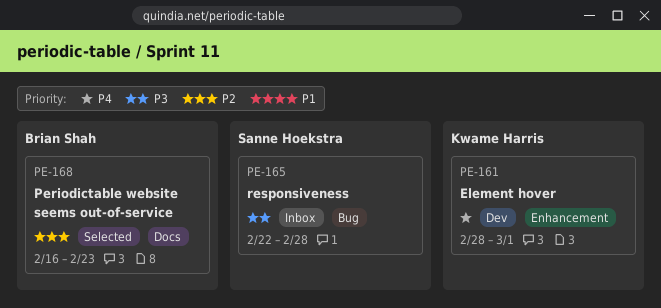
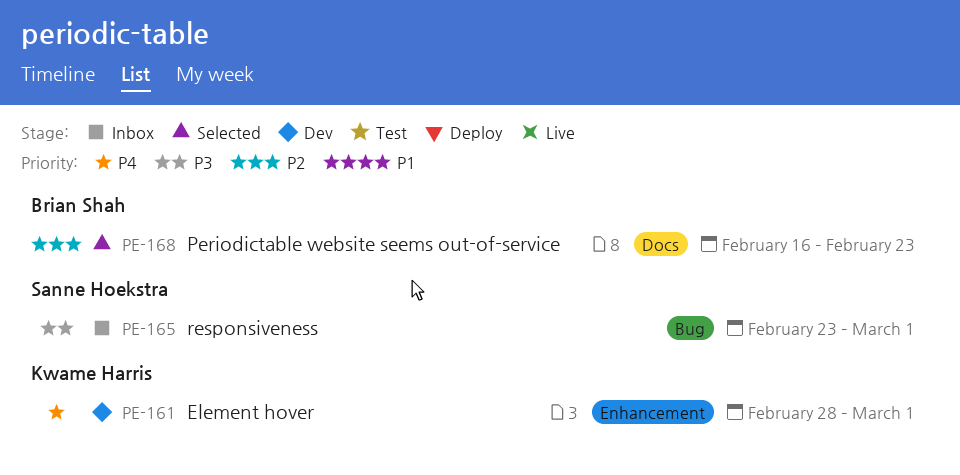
PE-165, start: Feb 22 -> Feb 23
PE-165, due: Feb 28 -> Mar 1

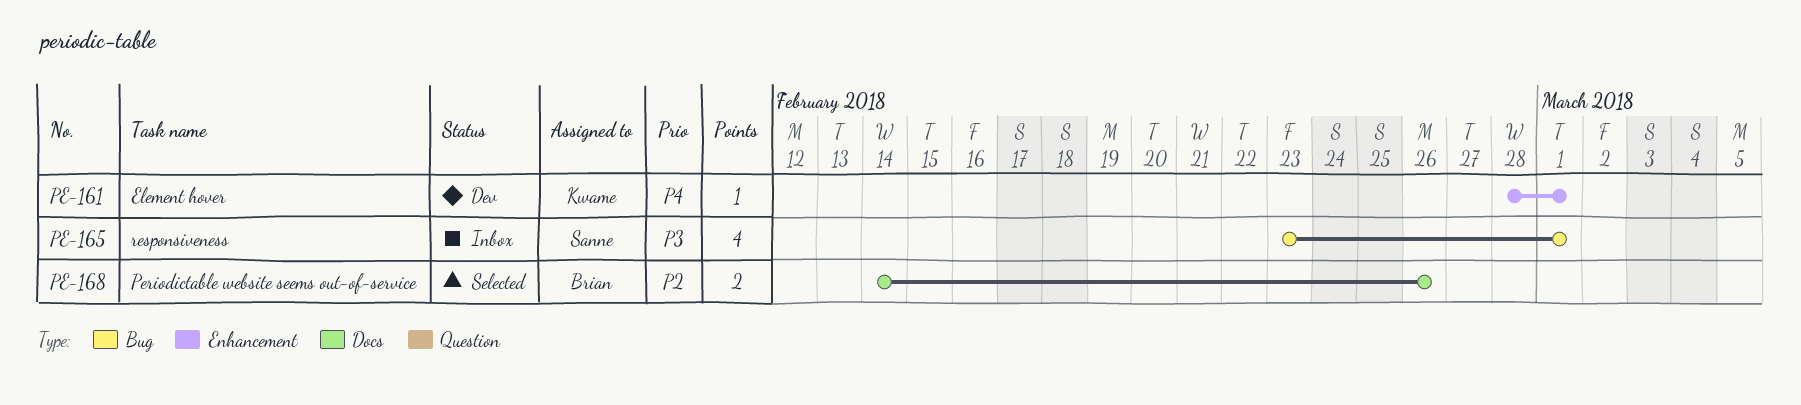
PE-168, start: Feb 16 -> Feb 14
PE-168, due: Feb 23 -> Feb 26

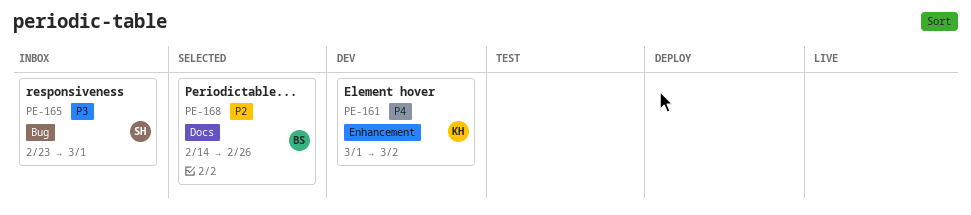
PE-161, start: Feb 28 -> Mar 1
PE-161, due: Mar 1 -> Mar 2

